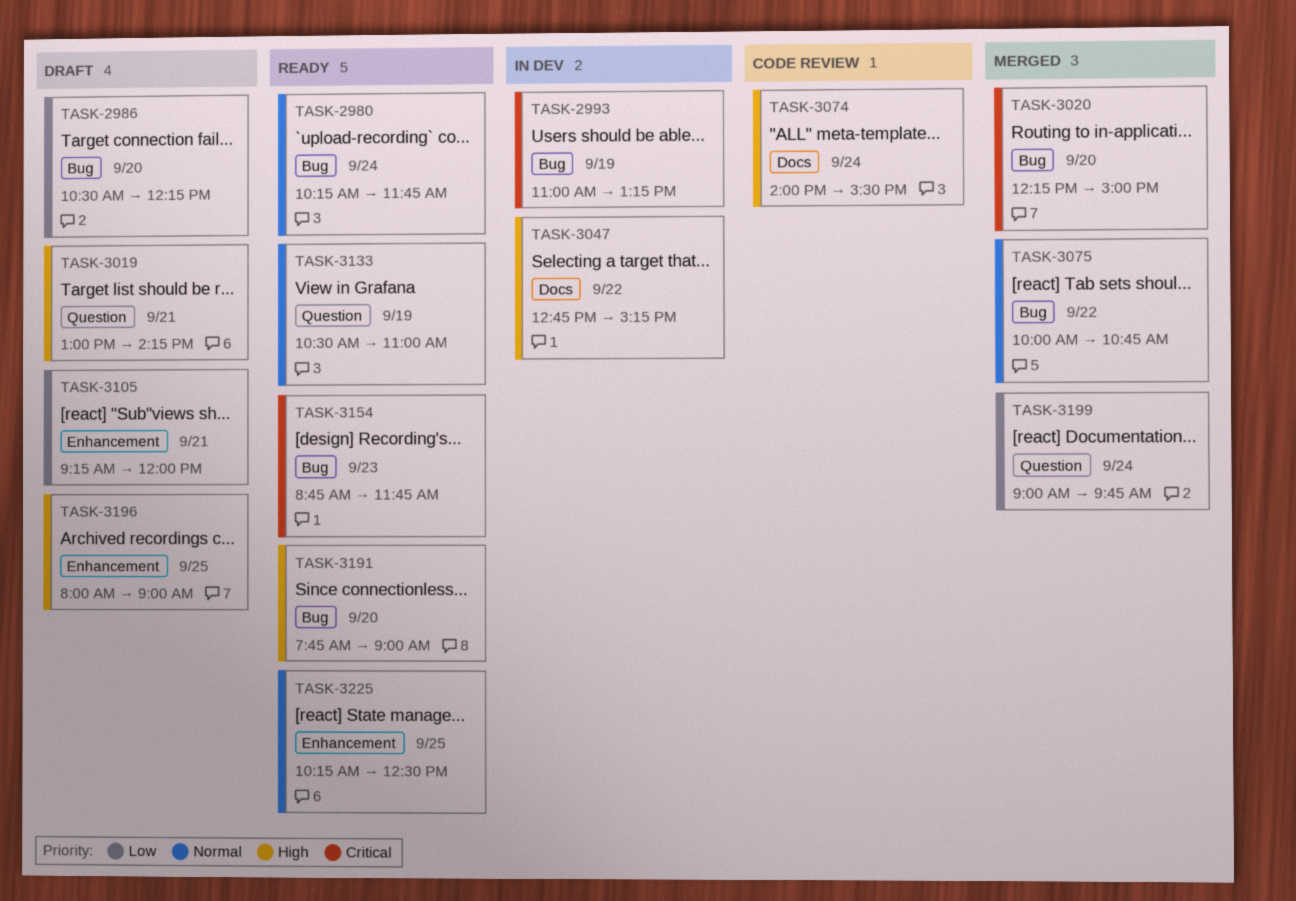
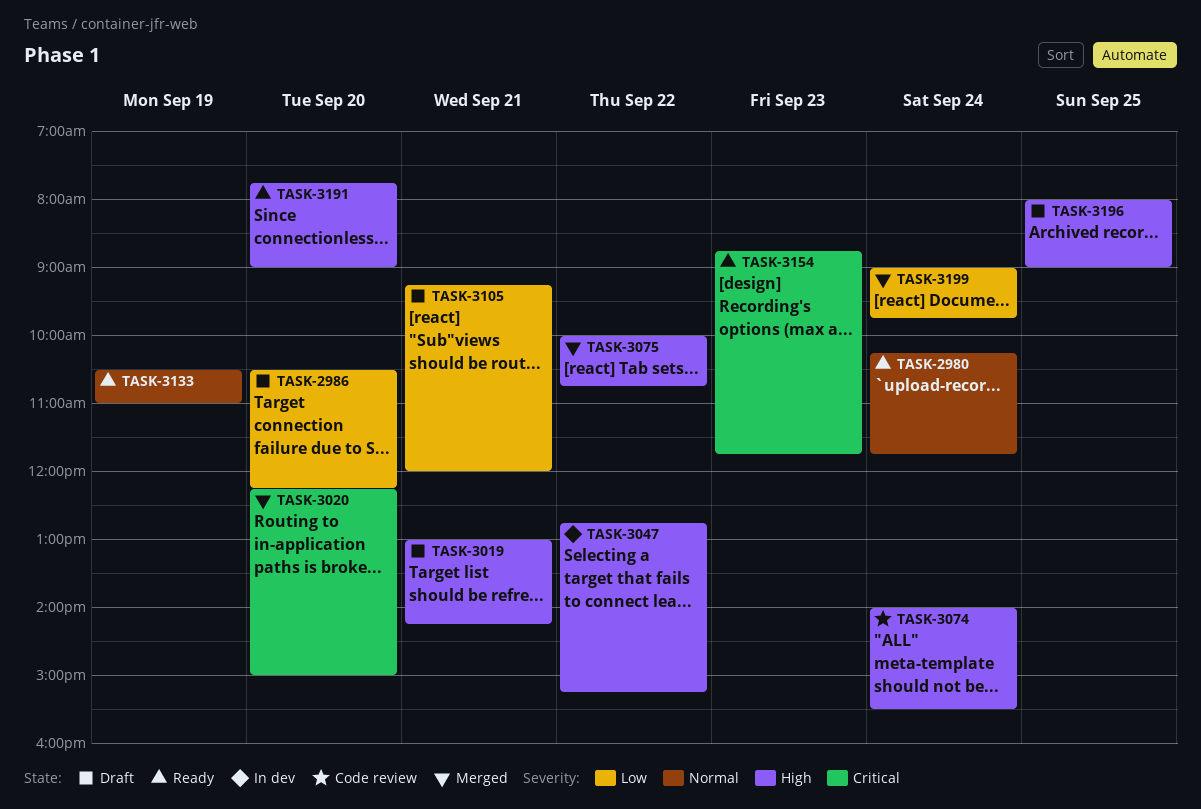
TASK-2993: present -> none
TASK-3075, priority: Normal -> High
TASK-3225: present -> none

